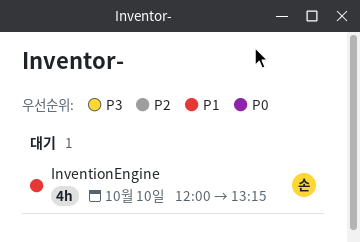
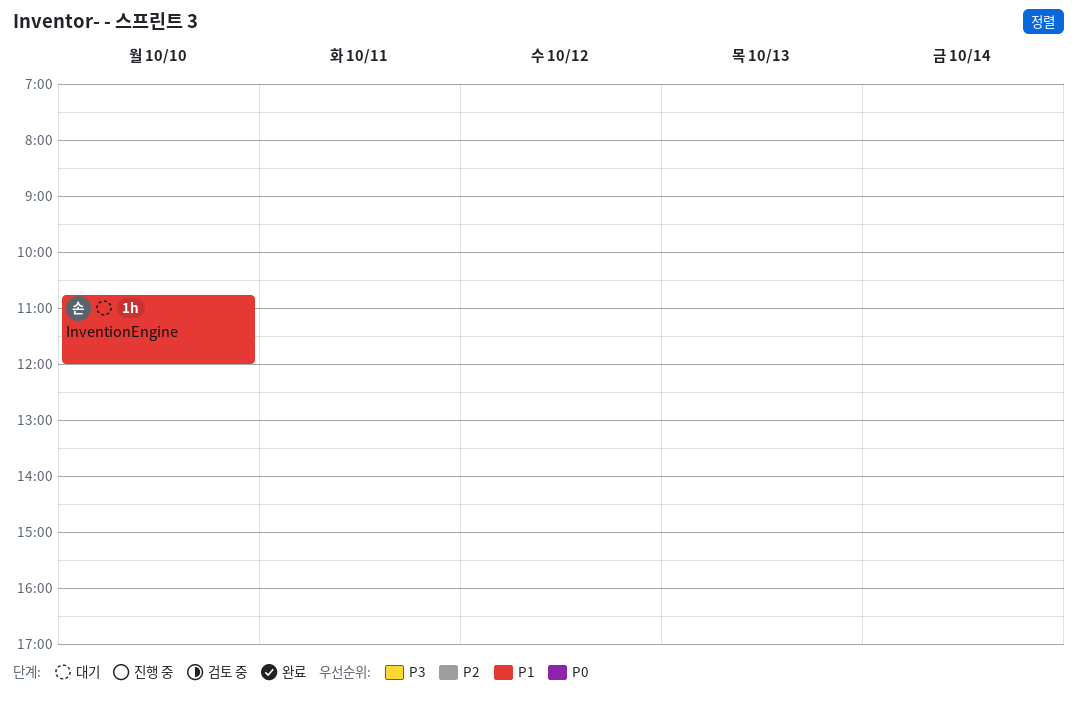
InventionEngine, estimate: 4h -> 1h
InventionEngine, begins: 12:00 -> 10:45
InventionEngine, ends: 13:15 -> 12:00

